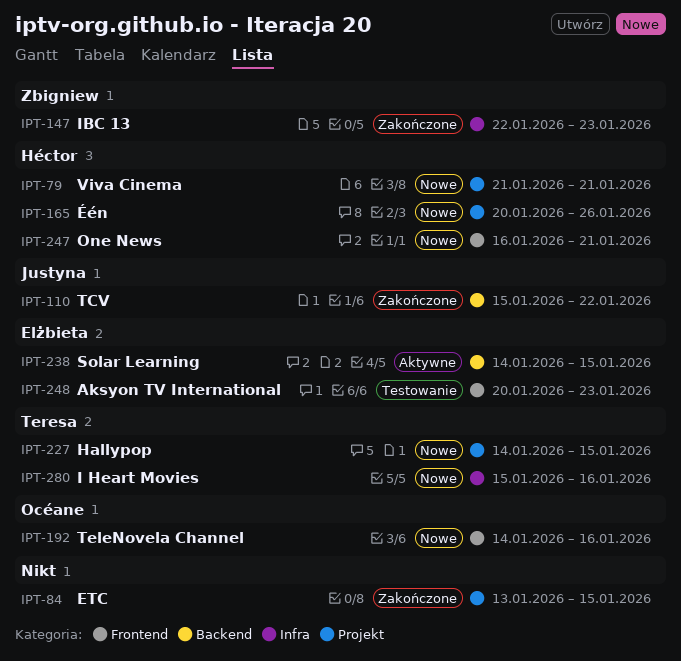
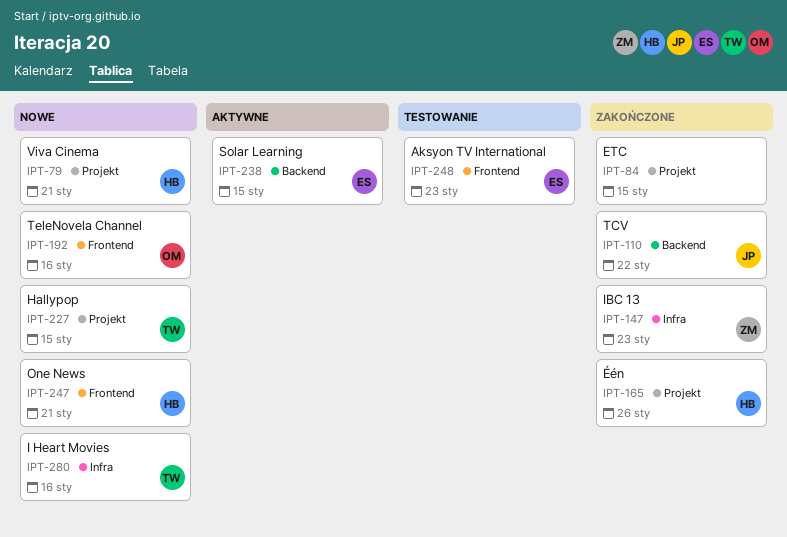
IPT-165, status: Nowe -> Zakończone

